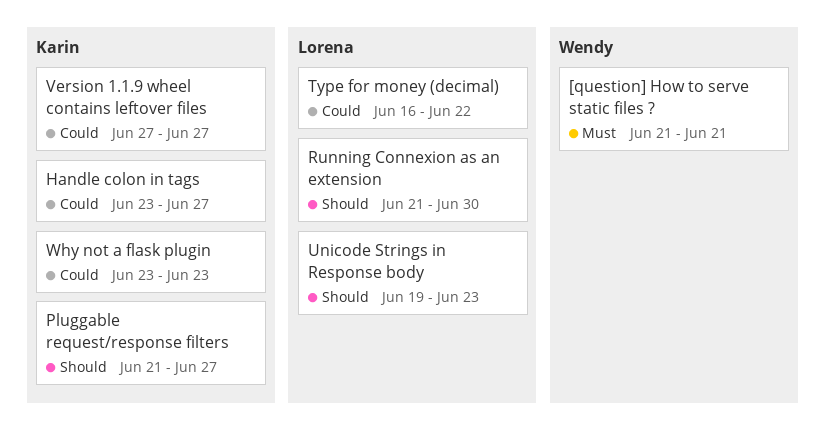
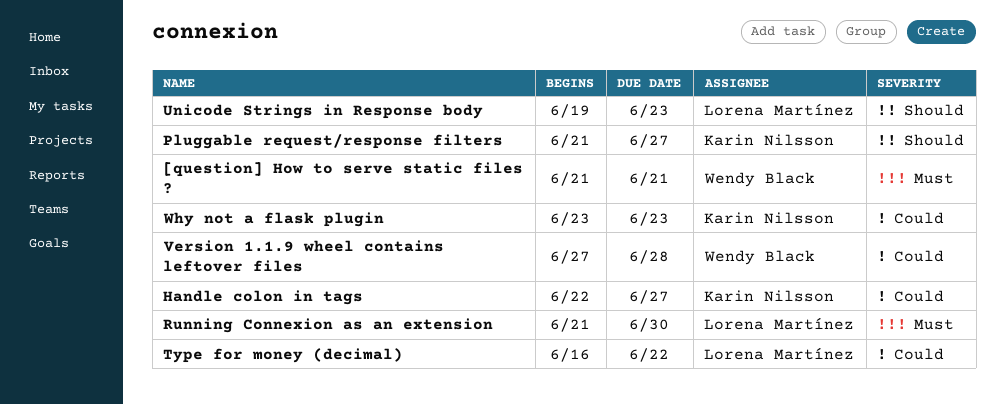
Handle colon in tags, start: Jun 23 -> Jun 22
Running Connexion as an extension, priority: Should -> Must
Version 1.1.9 wheel contains leftover files, owner: Karin Nilsson -> Wendy Black
Version 1.1.9 wheel contains leftover files, due: Jun 27 -> Jun 28

